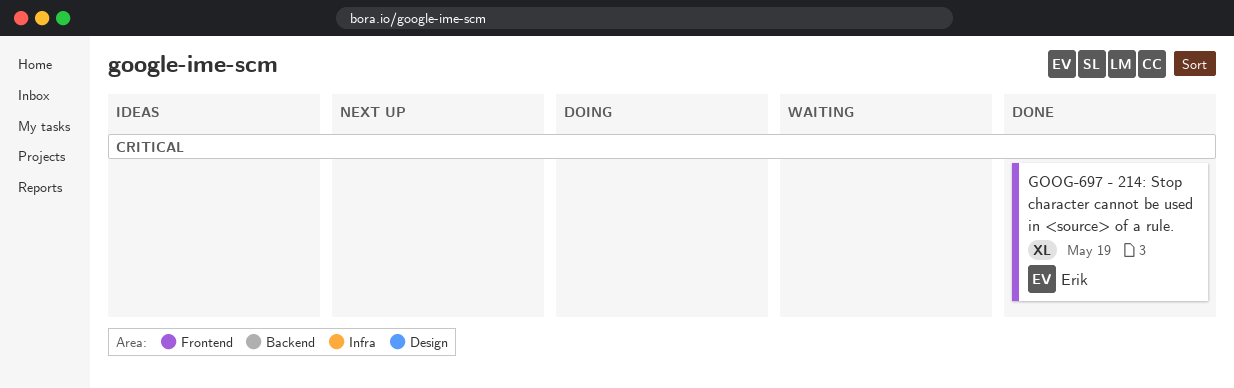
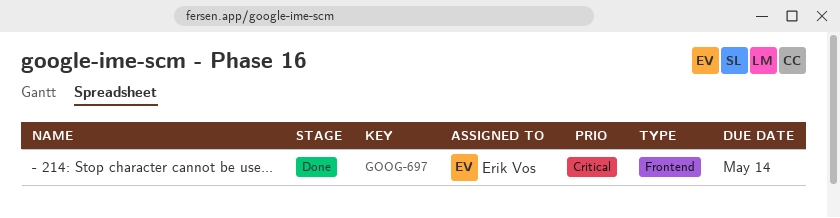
GOOG-697, due: May 19 -> May 14

